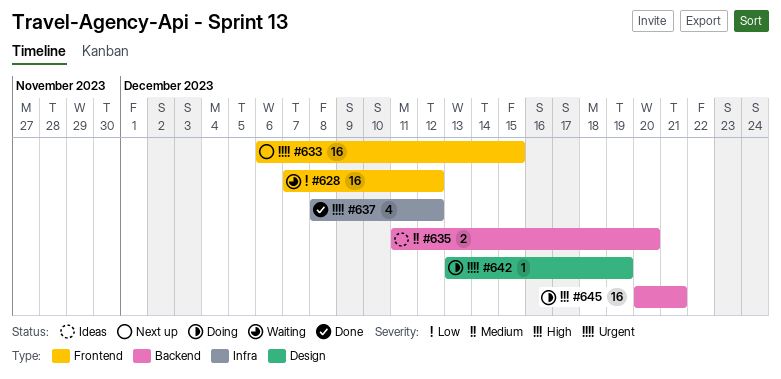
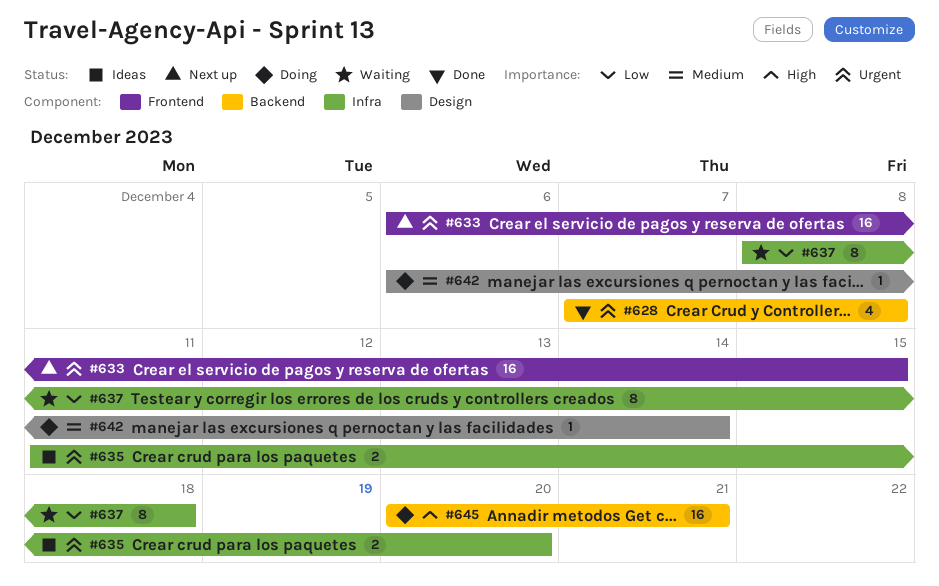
#628, status: Waiting -> Done
#628, priority: Low -> Urgent
#628, label: Frontend -> Backend
#628, estimate: 16 -> 4
#628, due: Dec 12 -> Dec 8
#635, priority: Medium -> Urgent
#635, label: Backend -> Infra
#637, status: Done -> Waiting
#637, priority: Urgent -> Low
#637, estimate: 4 -> 8
#637, due: Dec 12 -> Dec 18
#642, priority: Urgent -> Medium
#642, start: Dec 13 -> Dec 6
#642, due: Dec 19 -> Dec 14

